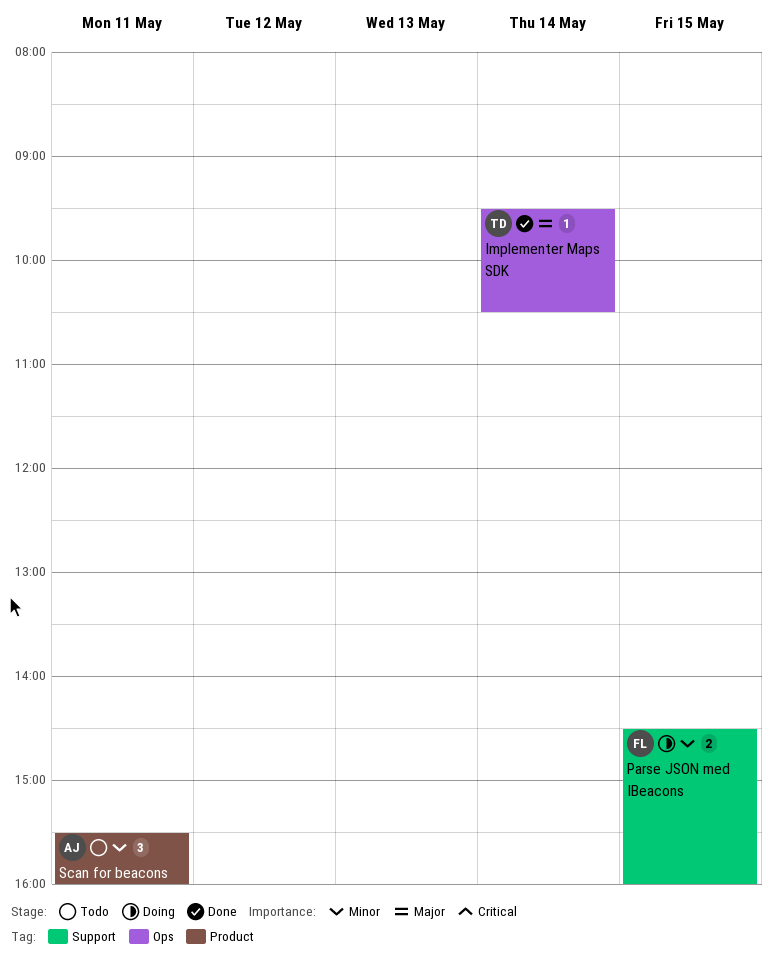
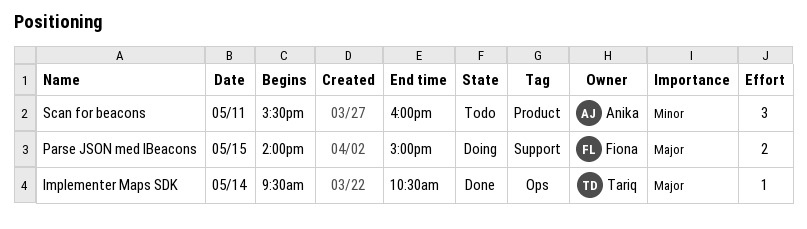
Parse JSON med IBeacons, priority: Minor -> Major
Parse JSON med IBeacons, begins: 14:30 -> 14:00
Parse JSON med IBeacons, ends: 16:00 -> 15:00

